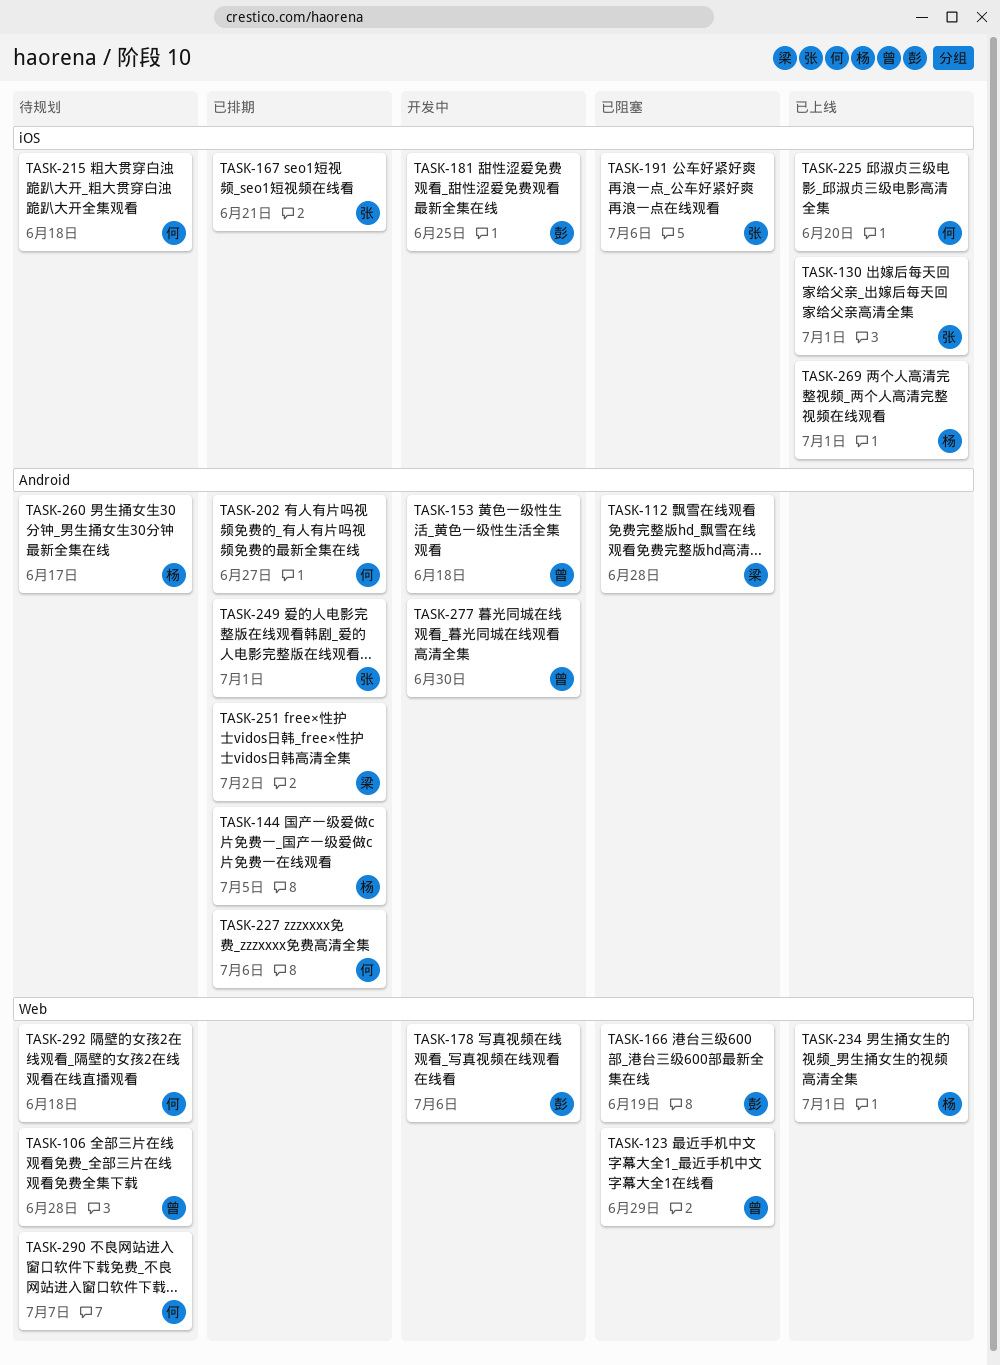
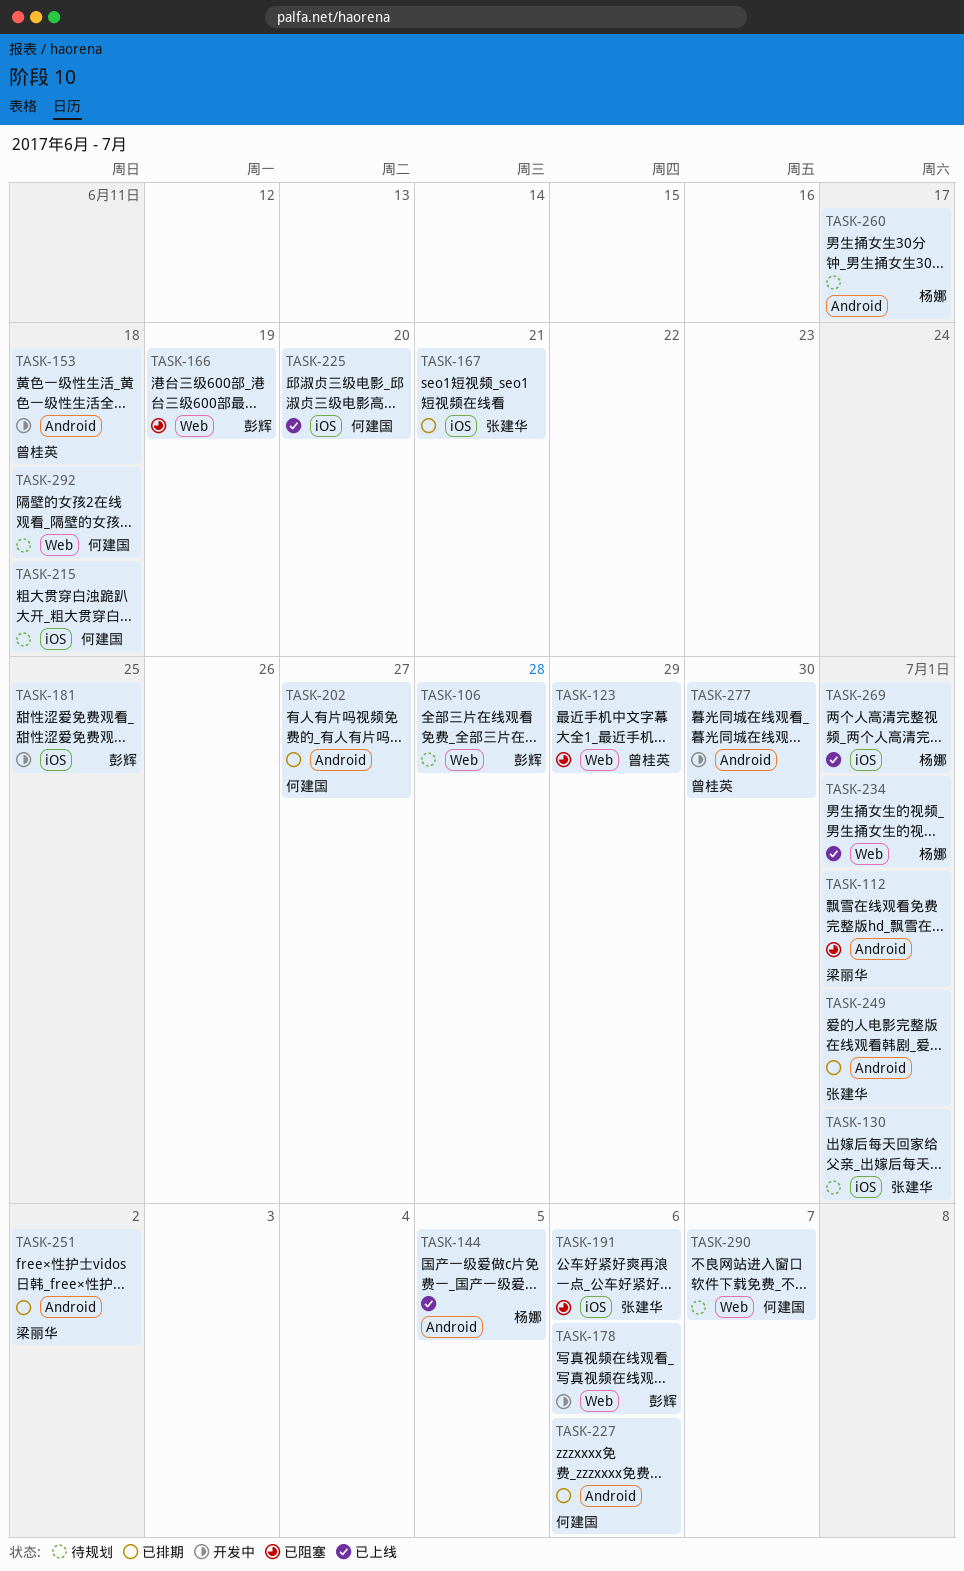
TASK-106, owner: 曾桂英 -> 彭辉
TASK-112, due: Jun 28 -> Jul 1
TASK-130, status: 已上线 -> 待规划
TASK-144, status: 已排期 -> 已上线

